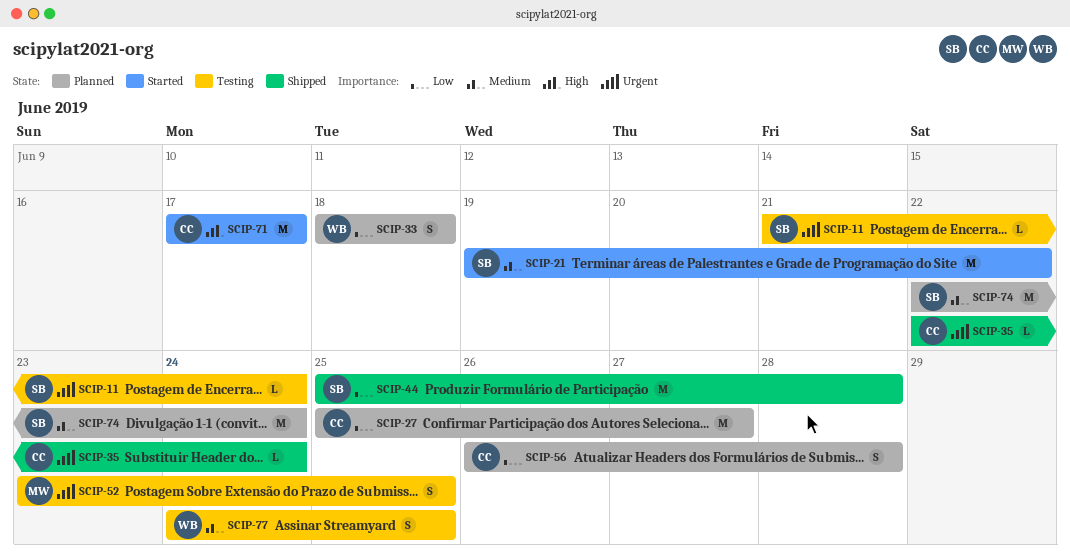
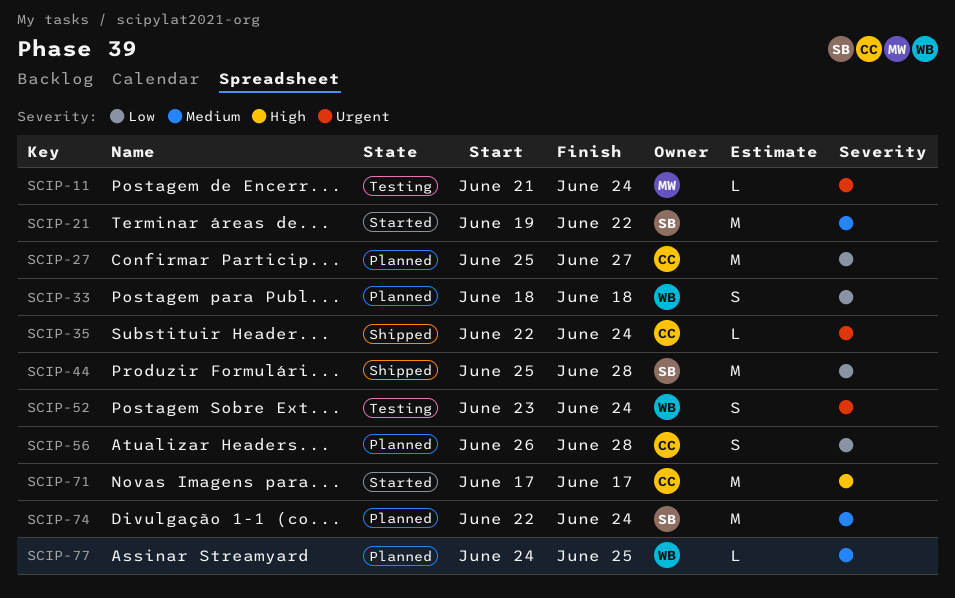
SCIP-11, owner: SB -> MW
SCIP-52, owner: MW -> WB
SCIP-52, due: Jun 25 -> Jun 24
SCIP-77, status: Testing -> Planned
SCIP-77, estimate: S -> L

